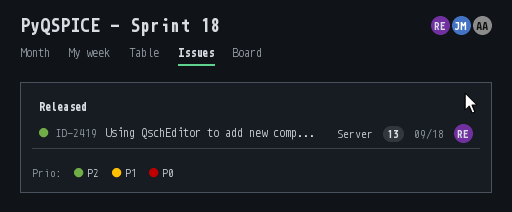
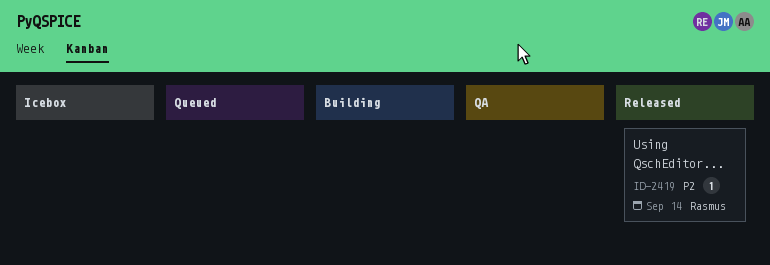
ID-2419, estimate: 13 -> 1
ID-2419, due: Sep 18 -> Sep 14

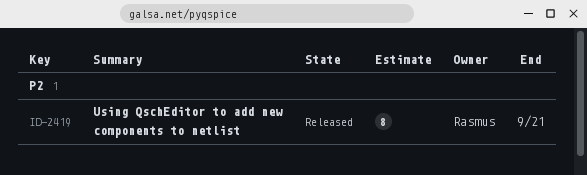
ID-2419, estimate: 1 -> 8
ID-2419, due: Sep 14 -> Sep 21

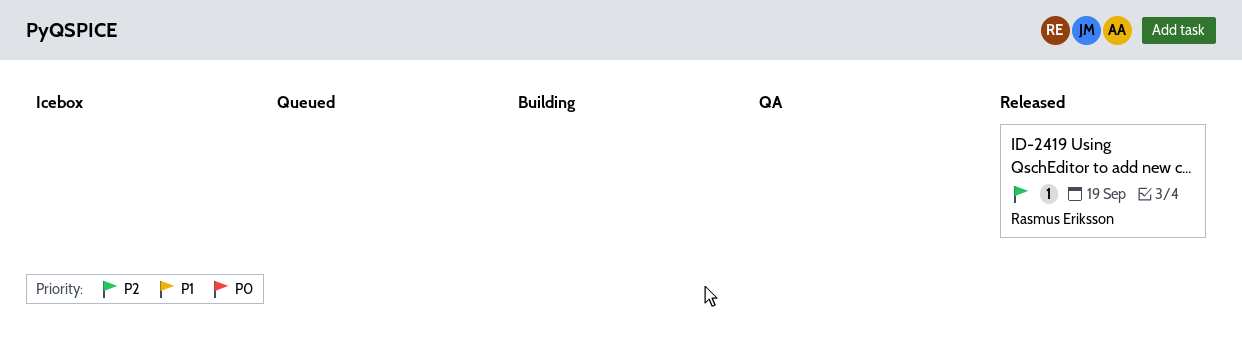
ID-2419, estimate: 8 -> 1
ID-2419, due: Sep 21 -> Sep 19

